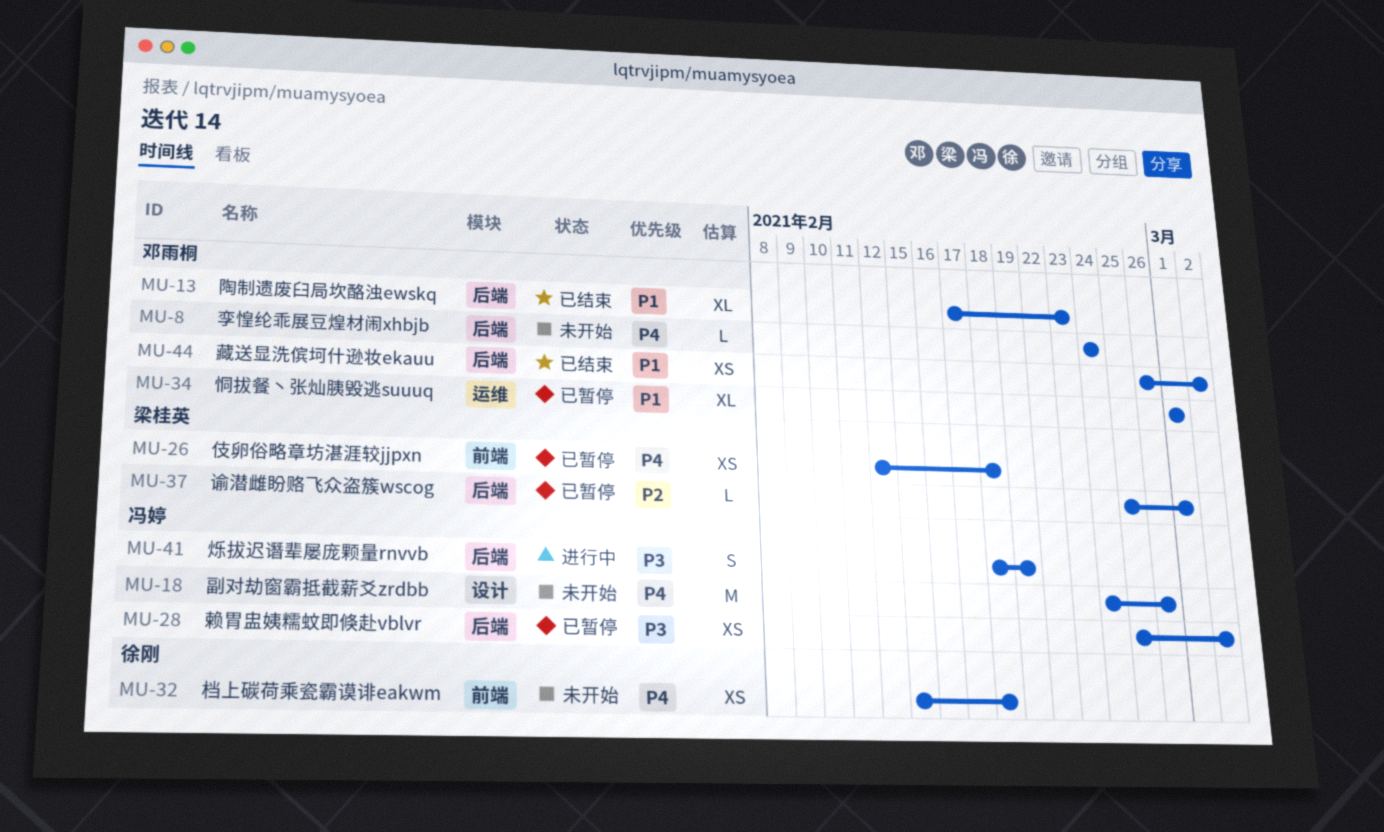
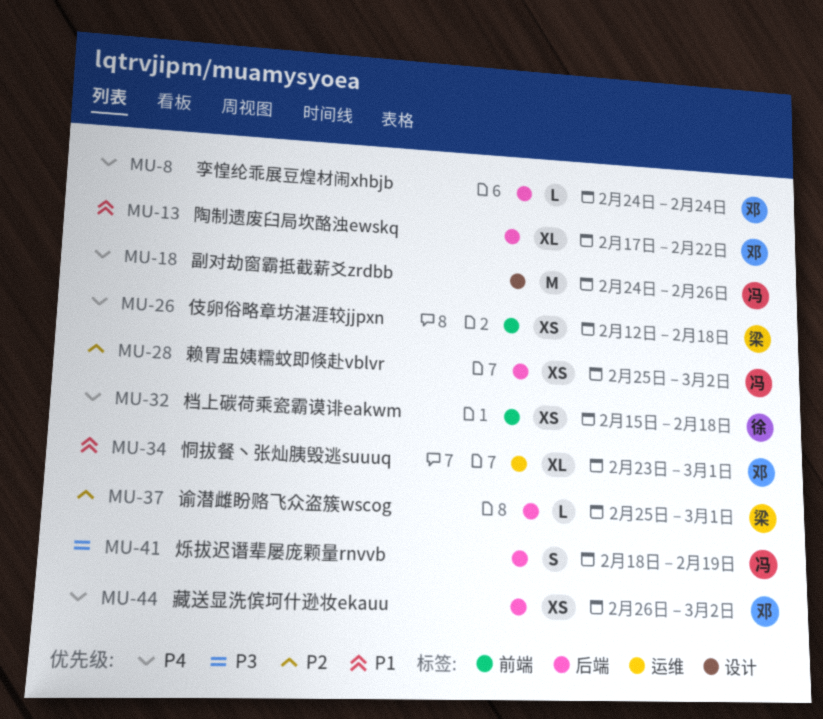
MU-13, due: Feb 23 -> Feb 22
MU-28, priority: P3 -> P2
MU-34, start: Mar 1 -> Feb 23
MU-44, priority: P1 -> P4

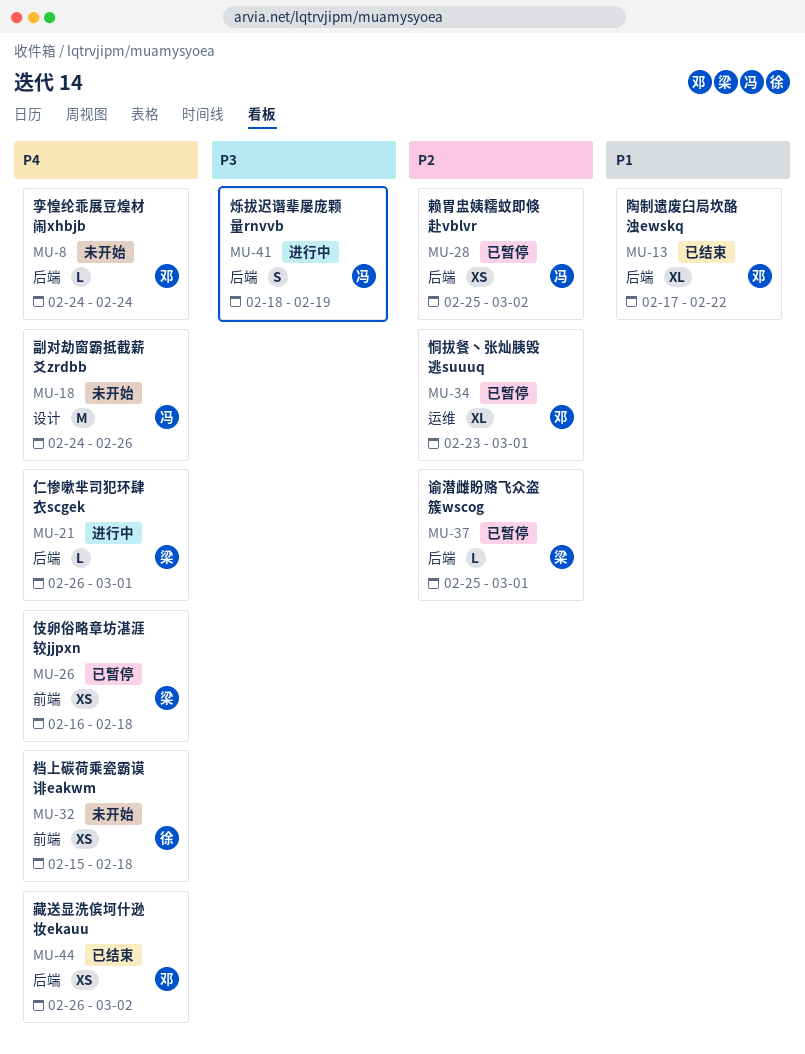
MU-21: none -> present
MU-26, start: Feb 12 -> Feb 16
MU-34, priority: P1 -> P2

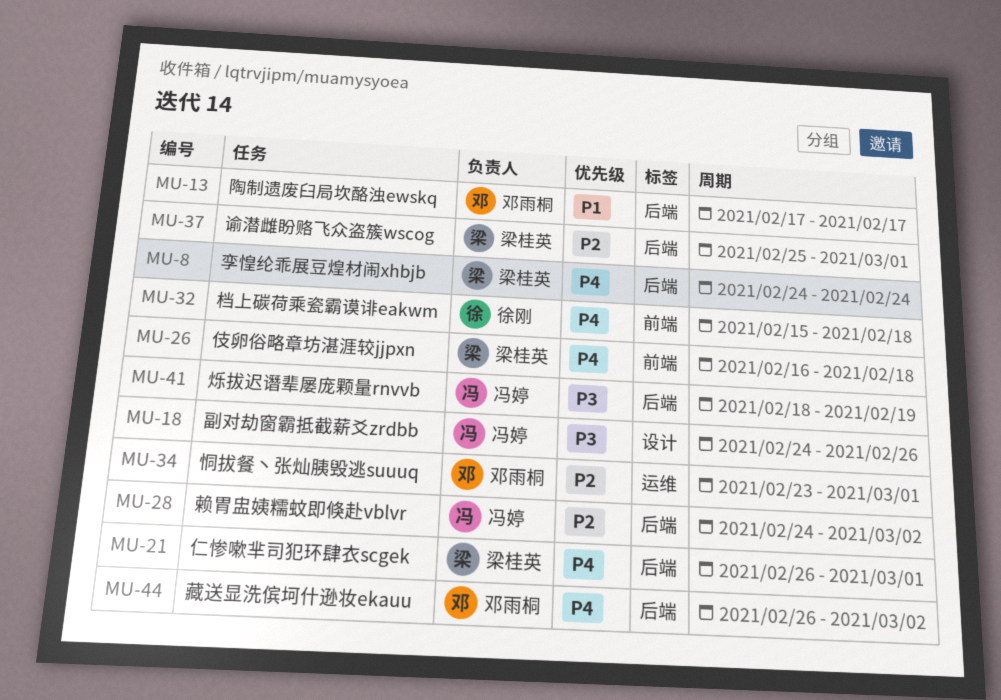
MU-8, owner: 邓雨桐 -> 梁桂英
MU-13, due: Feb 22 -> Feb 17
MU-18, priority: P4 -> P3
MU-28, start: Feb 25 -> Feb 24

